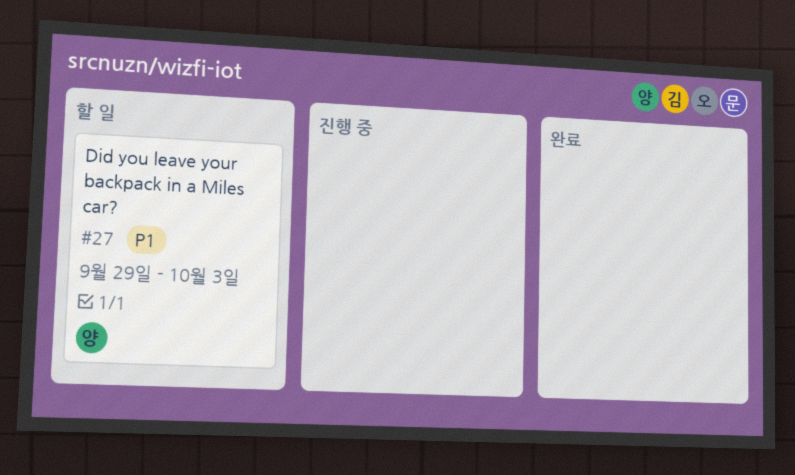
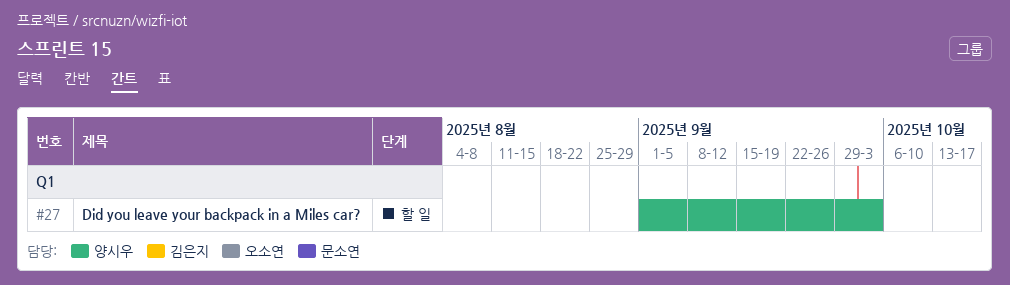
#27, start: Sep 29 -> Sep 1

